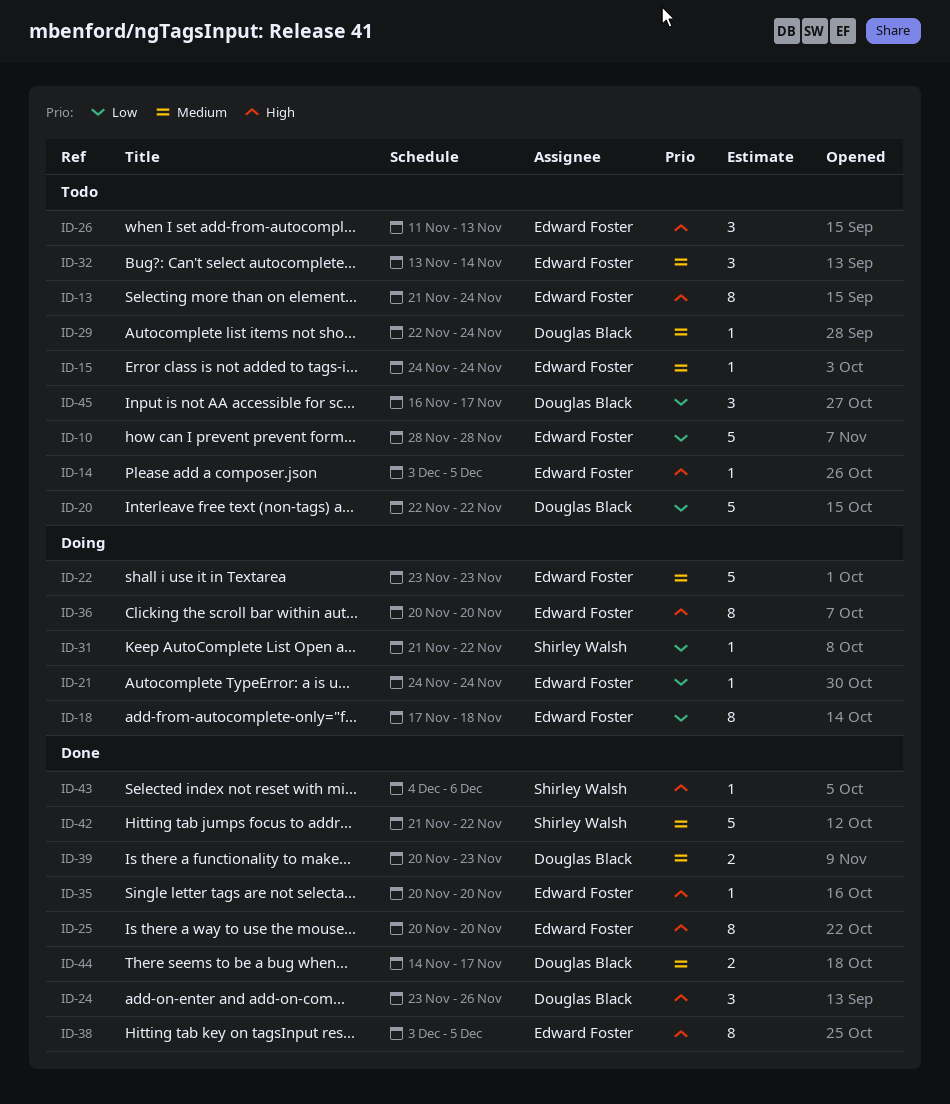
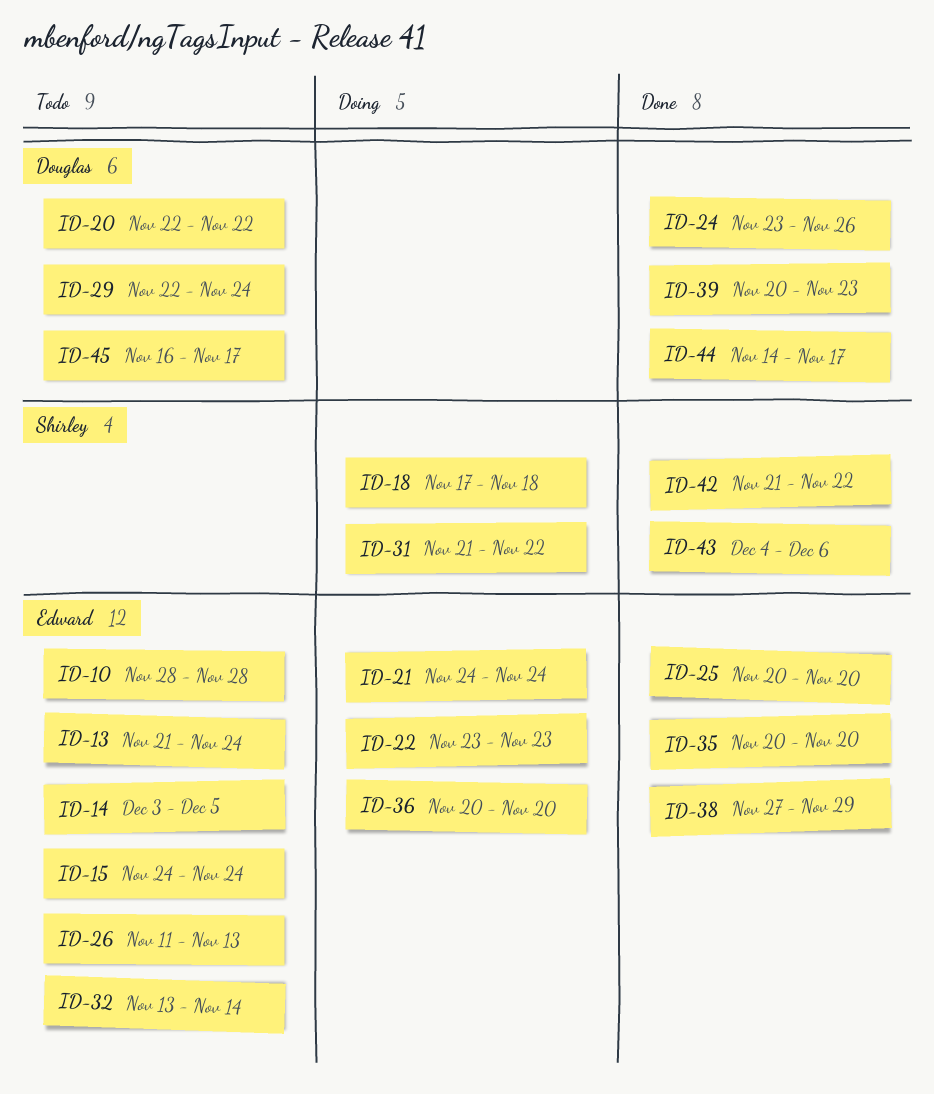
ID-18, owner: Edward Foster -> Shirley Walsh
ID-38, start: Dec 3 -> Nov 27
ID-38, due: Dec 5 -> Nov 29

